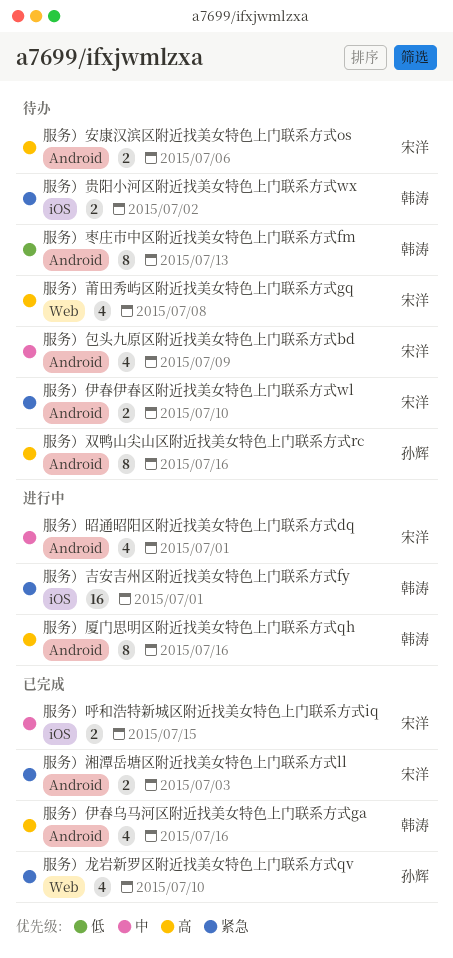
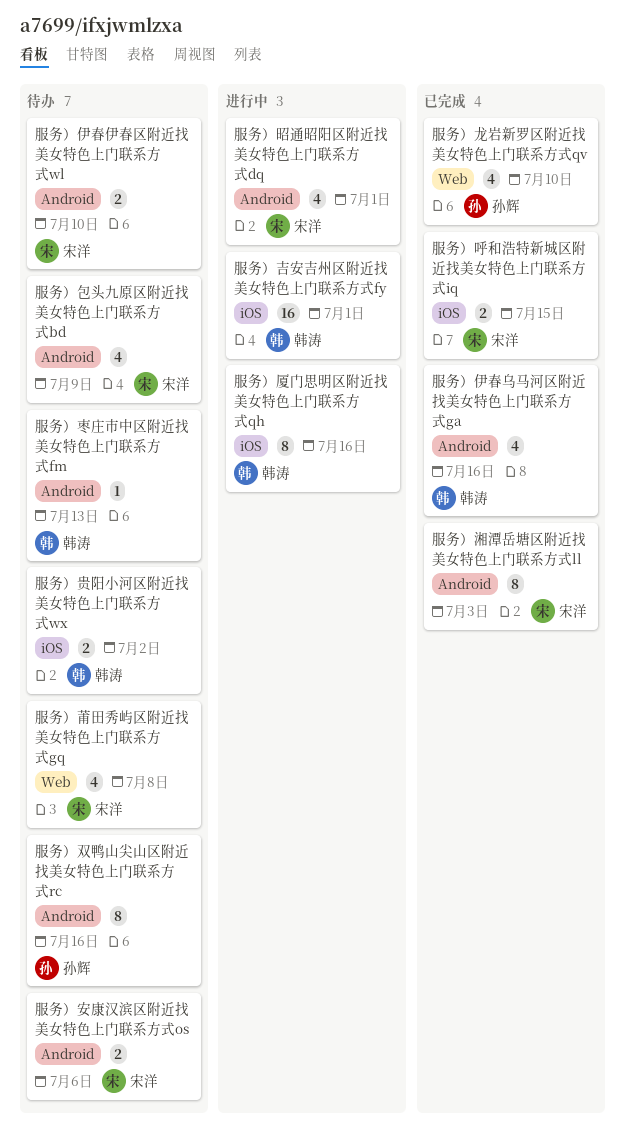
服务）厦门思明区附近找美女特色上门联系方式qh, label: Android -> iOS
服务）枣庄市中区附近找美女特色上门联系方式fm, estimate: 8 -> 1
服务）湘潭岳塘区附近找美女特色上门联系方式ll, estimate: 2 -> 8

